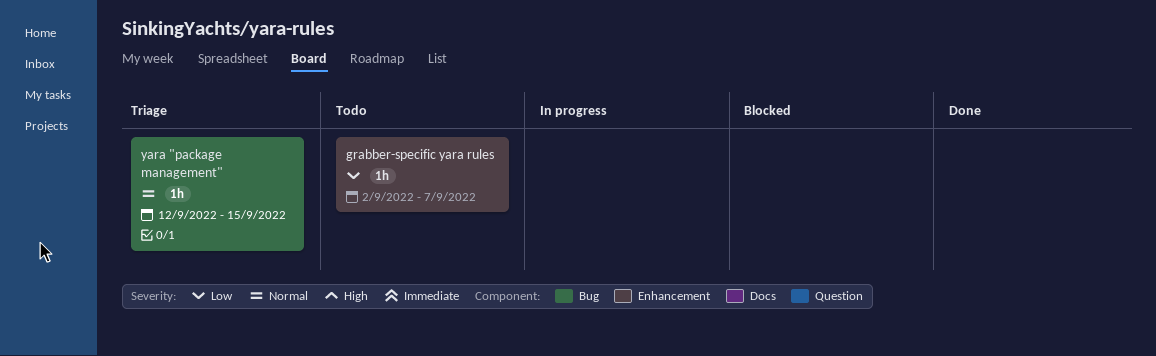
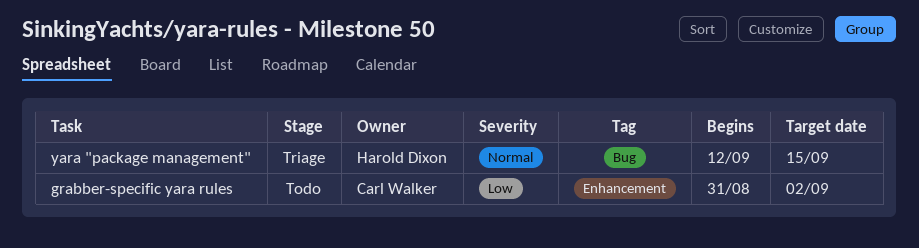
grabber-specific yara rules, start: Sep 2 -> Aug 31
grabber-specific yara rules, due: Sep 7 -> Sep 2

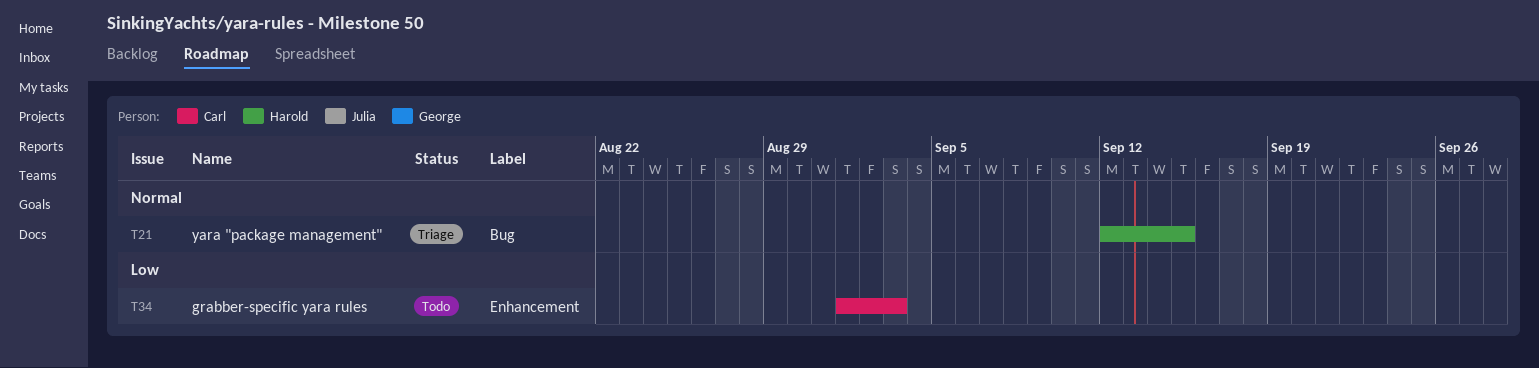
grabber-specific yara rules, start: Aug 31 -> Sep 1
grabber-specific yara rules, due: Sep 2 -> Sep 3

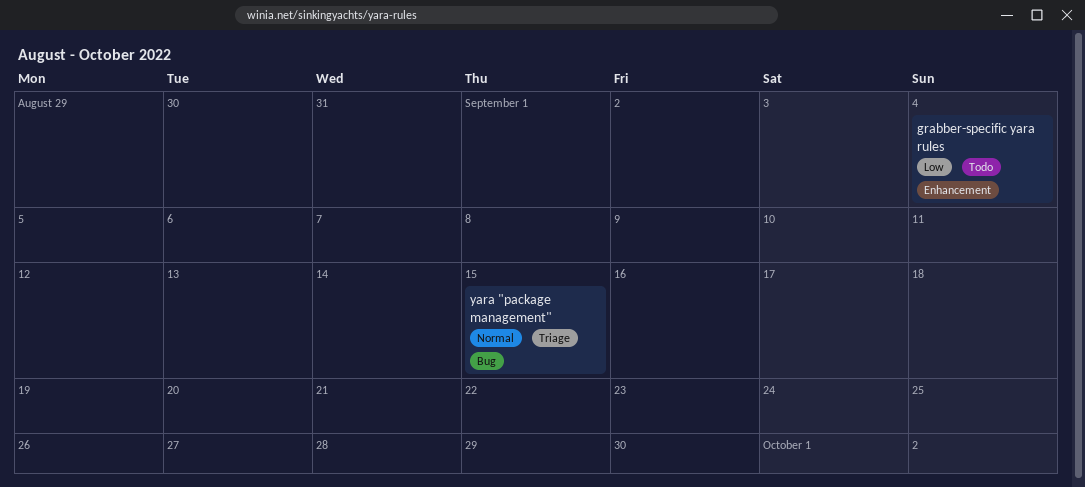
grabber-specific yara rules, due: Sep 3 -> Sep 4

